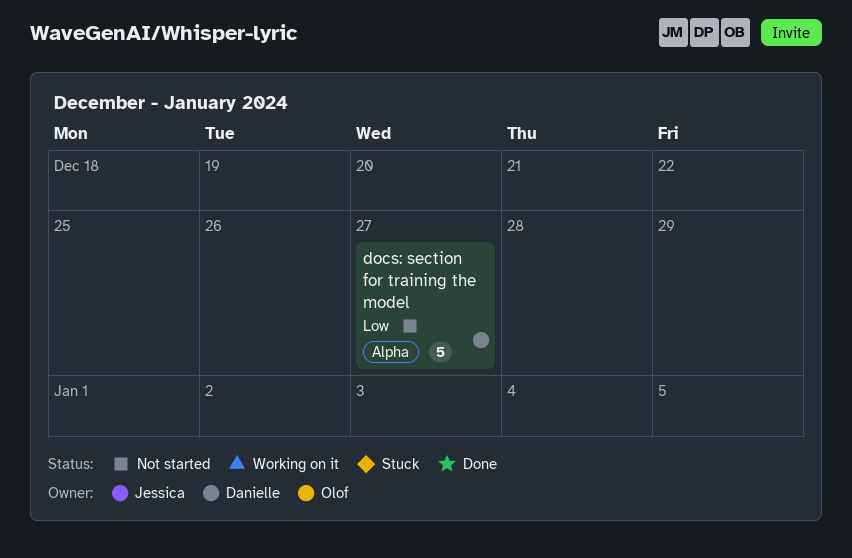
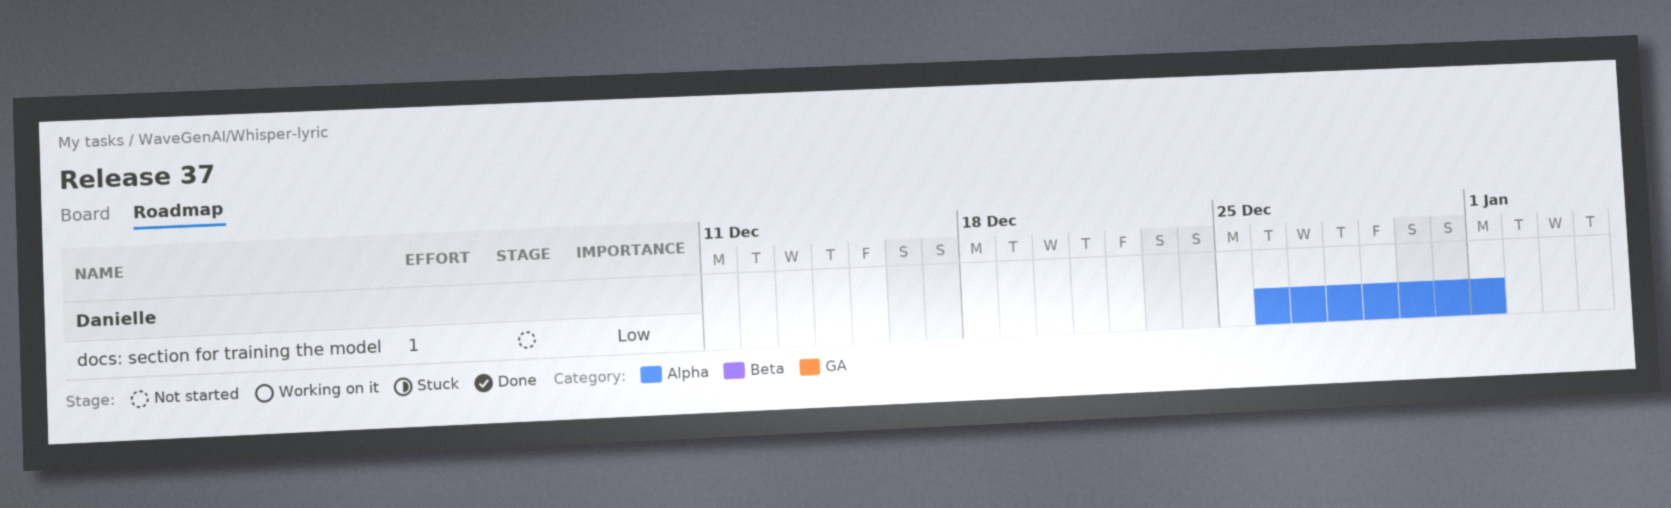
docs: section for training the model, estimate: 5 -> 1
docs: section for training the model, due: Dec 27 -> Jan 1

